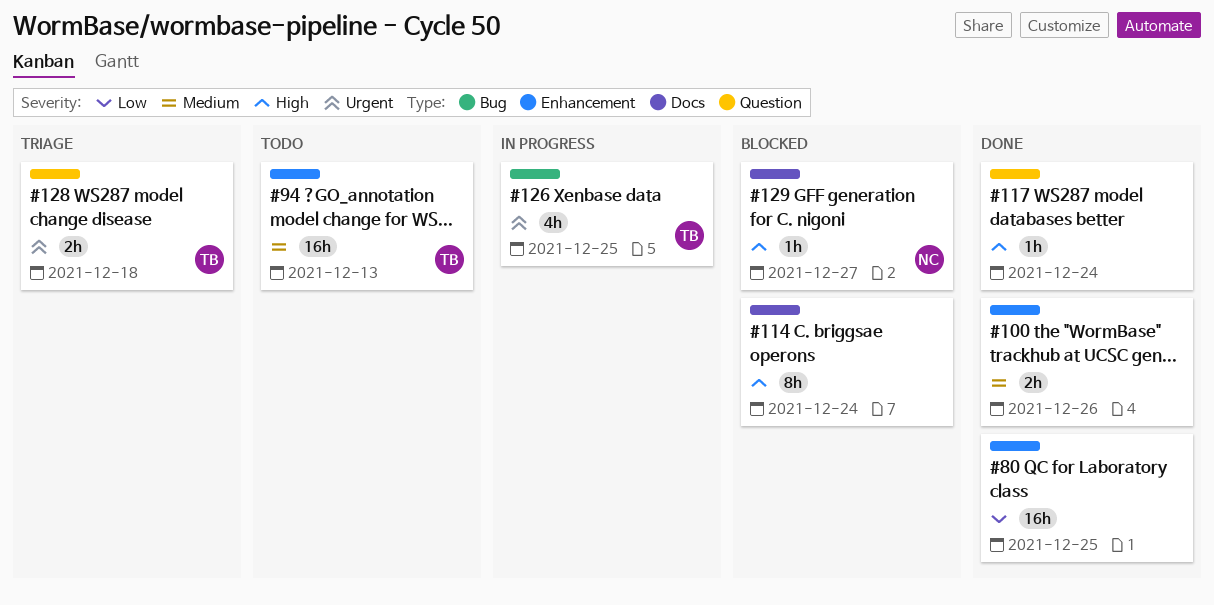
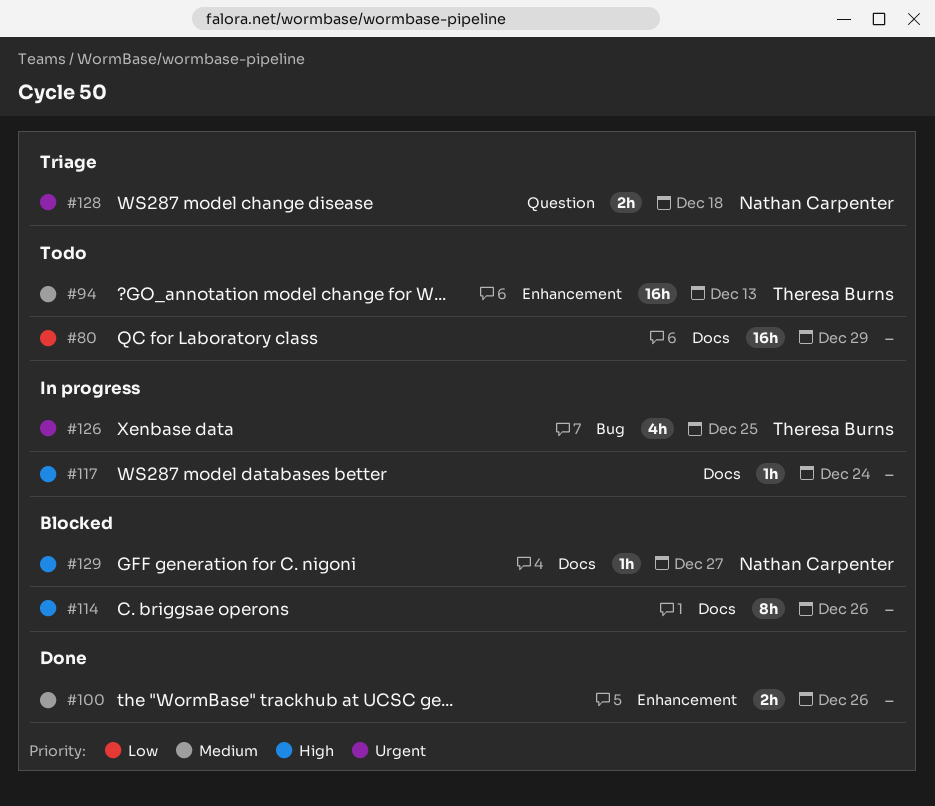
#80, status: Done -> Todo
#80, label: Enhancement -> Docs
#80, due: Dec 25 -> Dec 29
#114, due: Dec 24 -> Dec 26
#117, status: Done -> In progress
#117, label: Question -> Docs
#128, owner: Theresa Burns -> Nathan Carpenter

